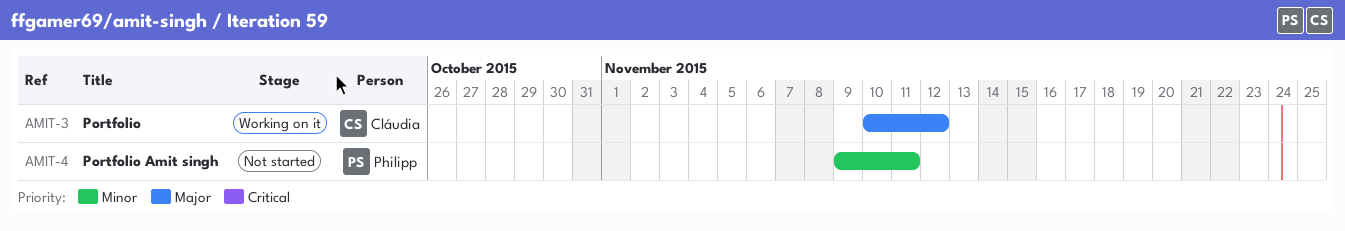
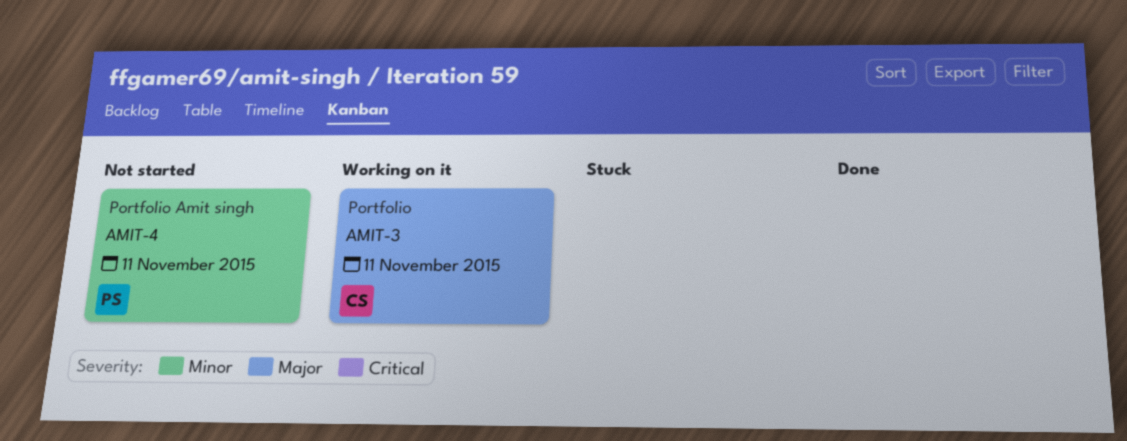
AMIT-3, due: Nov 12 -> Nov 11

